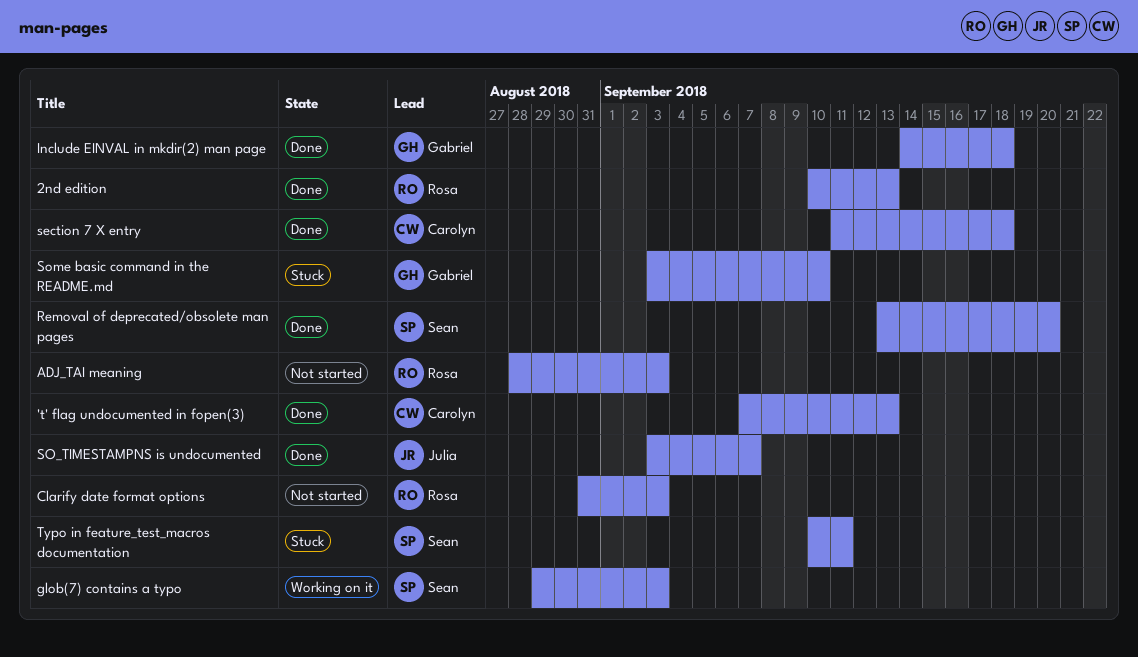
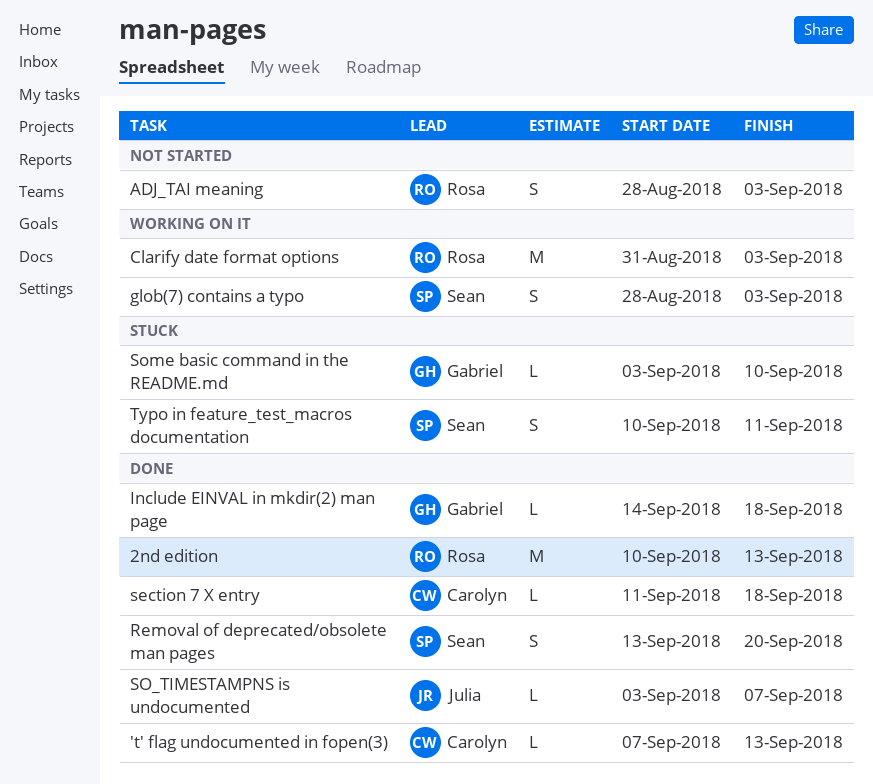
Clarify date format options, status: Not started -> Working on it
glob(7) contains a typo, start: Aug 29 -> Aug 28

